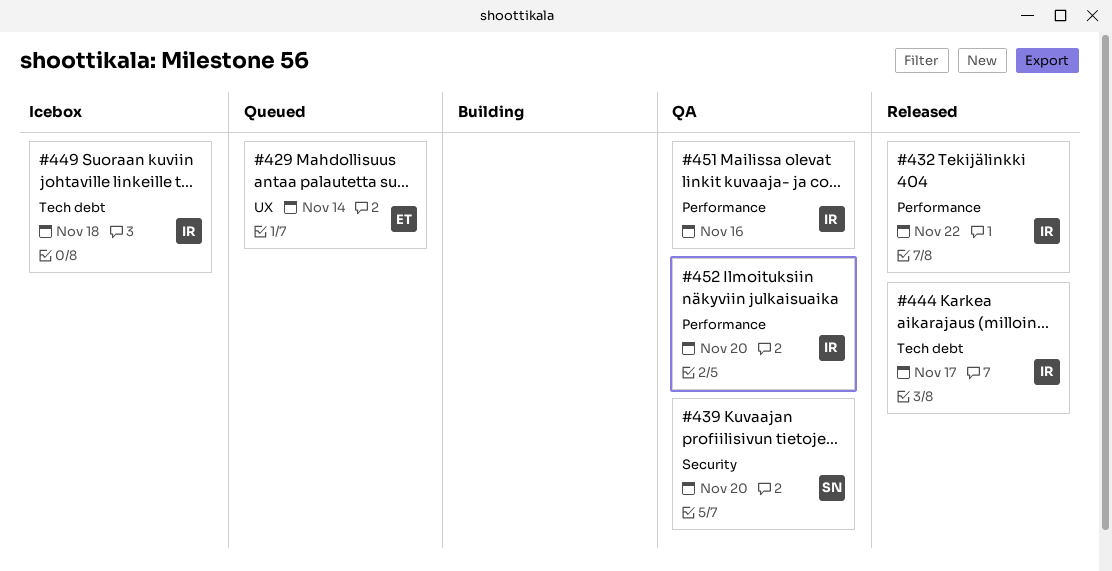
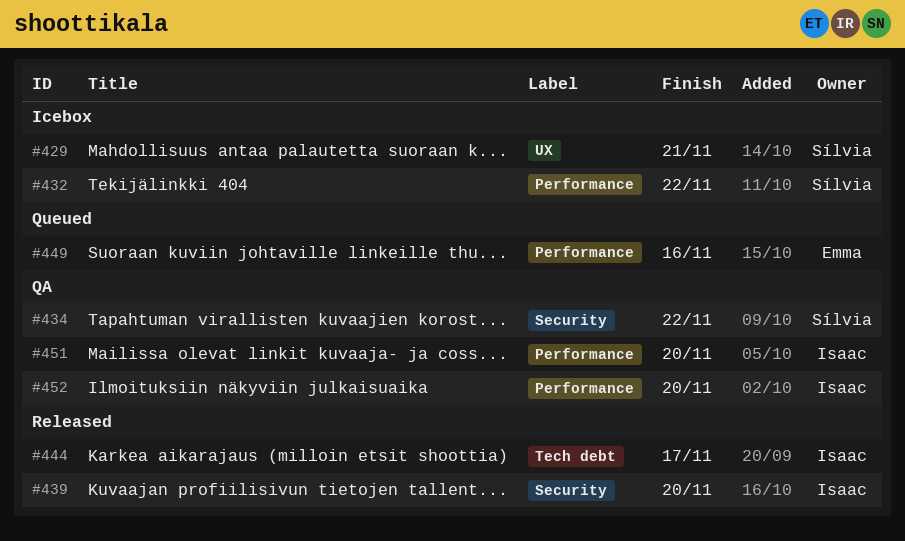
#429, status: Queued -> Icebox
#429, owner: Emma -> Sílvia
#429, due: Nov 14 -> Nov 21
#432, status: Released -> Icebox
#432, owner: Isaac -> Sílvia
#434: none -> present
#439, status: QA -> Released
#439, owner: Sílvia -> Isaac
#449, status: Icebox -> Queued
#449, owner: Isaac -> Emma
#449, label: Tech debt -> Performance
#449, due: Nov 18 -> Nov 16
#451, due: Nov 16 -> Nov 20

